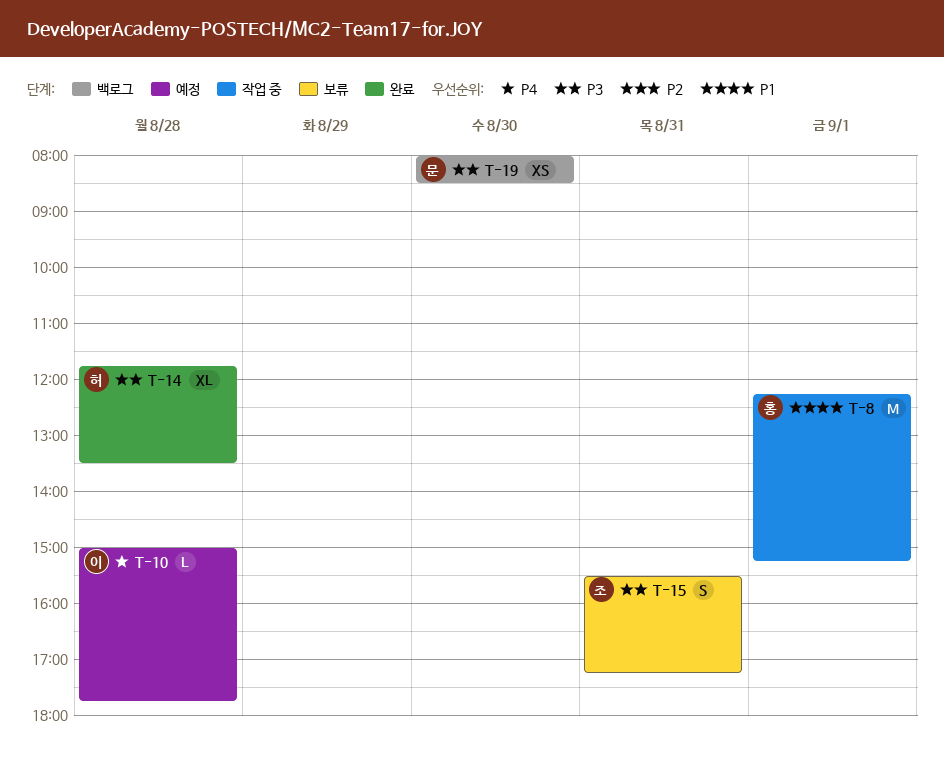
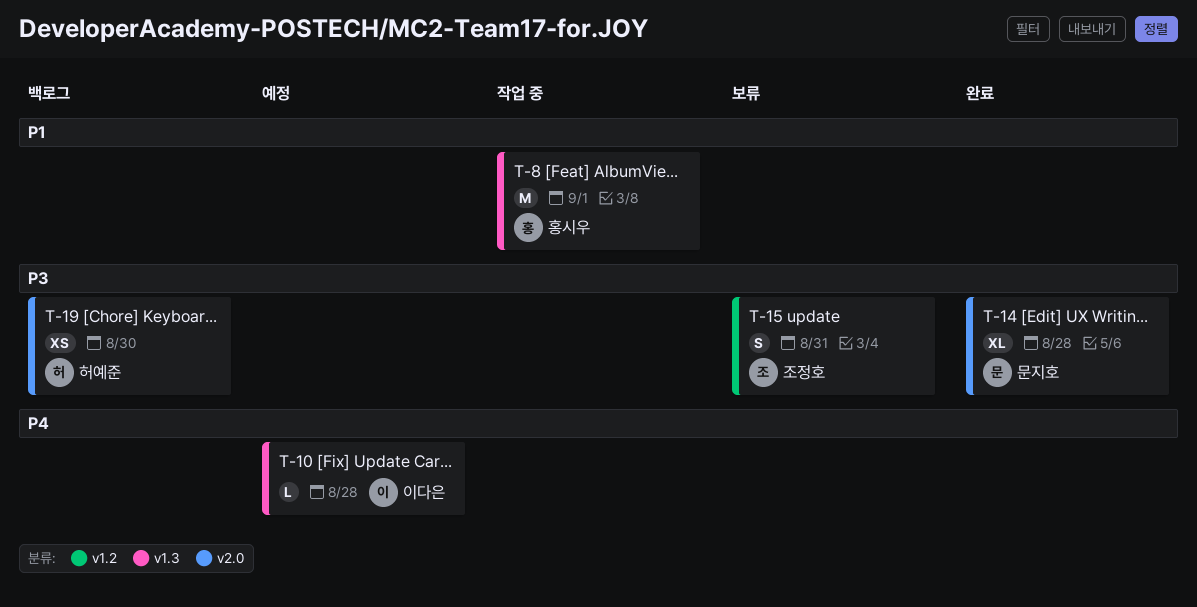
T-14, owner: 허예준 -> 문지호
T-19, owner: 문지호 -> 허예준

